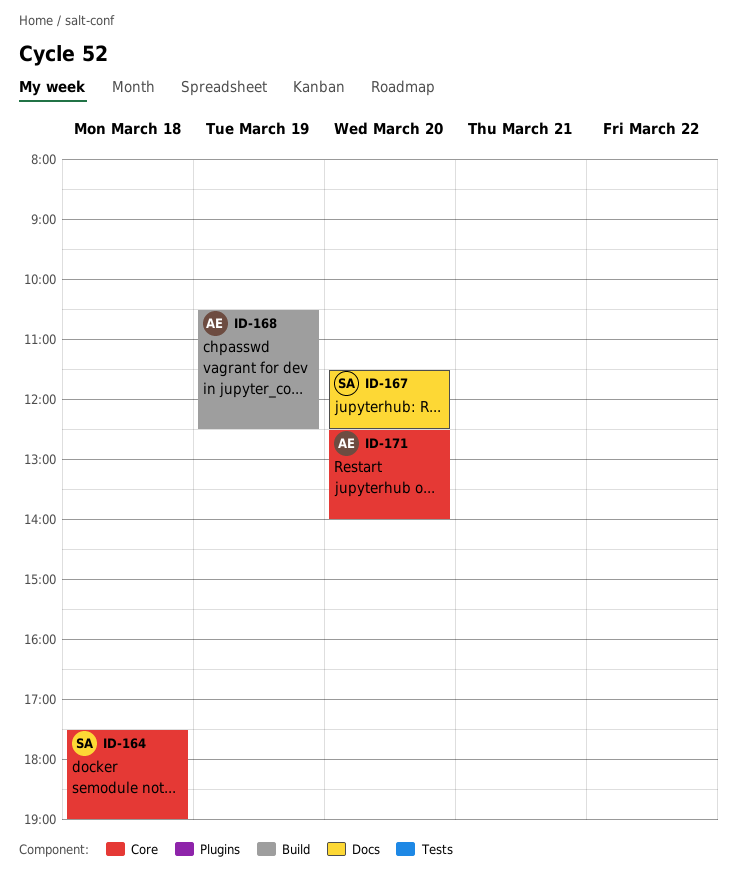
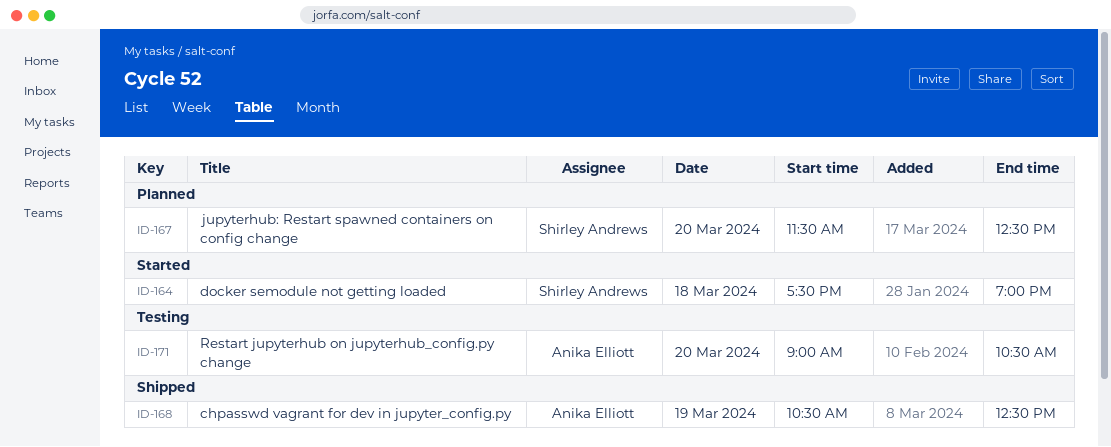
ID-171, begins: 12:30 -> 09:00
ID-171, ends: 14:00 -> 10:30

